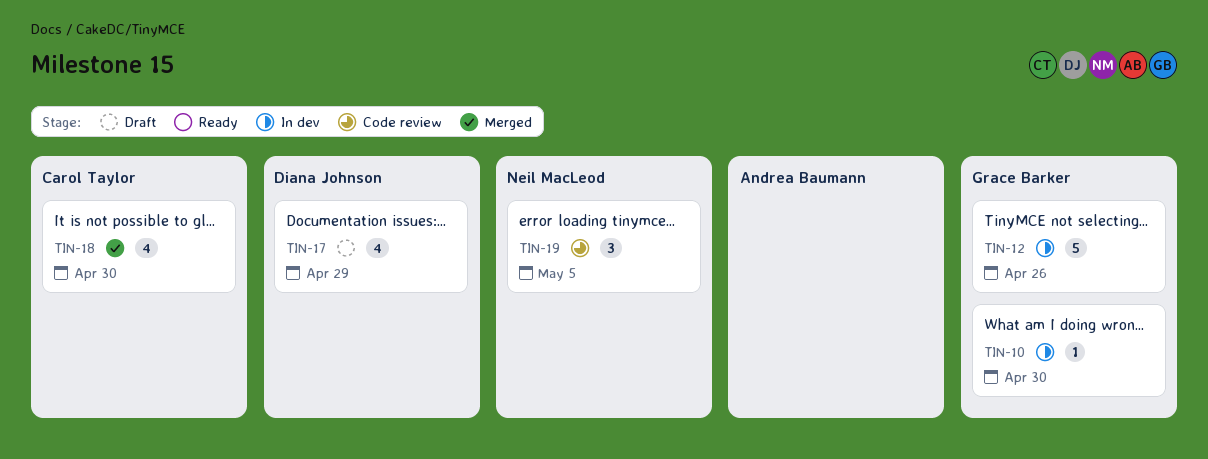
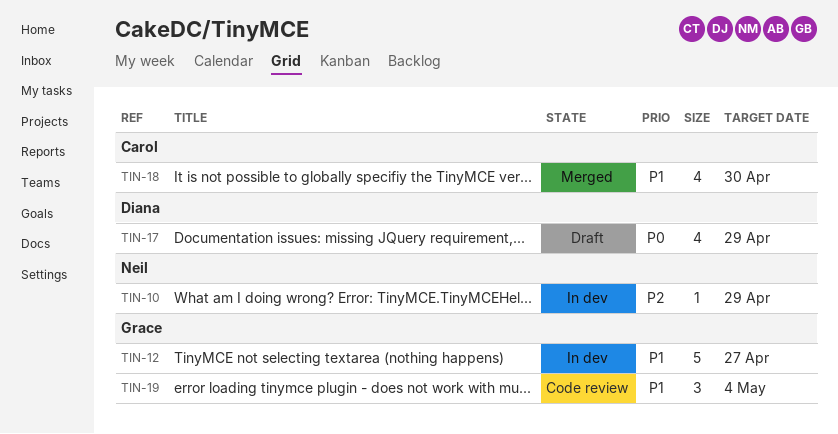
TIN-10, owner: Grace Barker -> Neil MacLeod
TIN-10, due: Apr 30 -> Apr 29
TIN-12, due: Apr 26 -> Apr 27
TIN-19, owner: Neil MacLeod -> Grace Barker
TIN-19, due: May 5 -> May 4

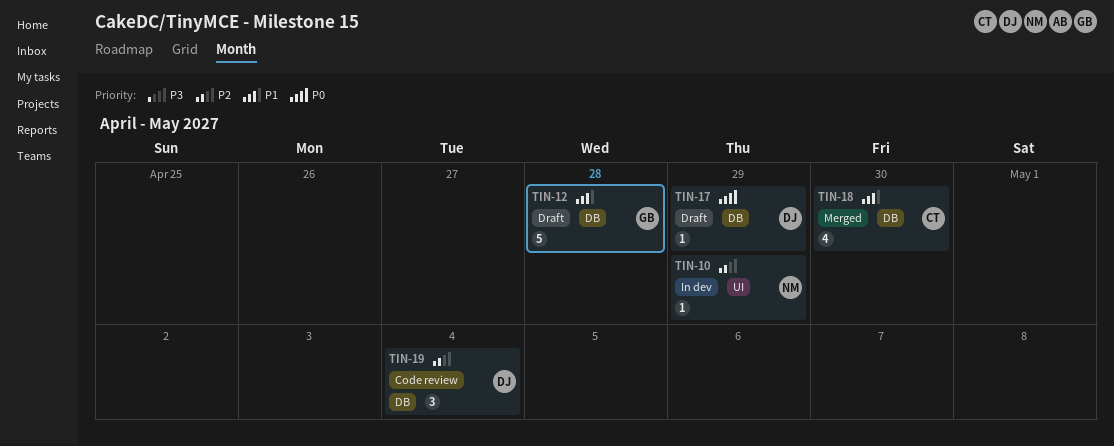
TIN-12, status: In dev -> Draft
TIN-12, due: Apr 27 -> Apr 28
TIN-17, estimate: 4 -> 1
TIN-19, owner: Grace -> Diana
TIN-19, priority: P1 -> P2

